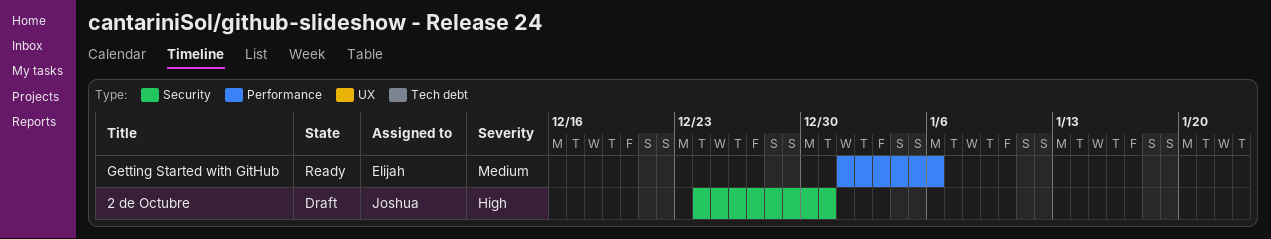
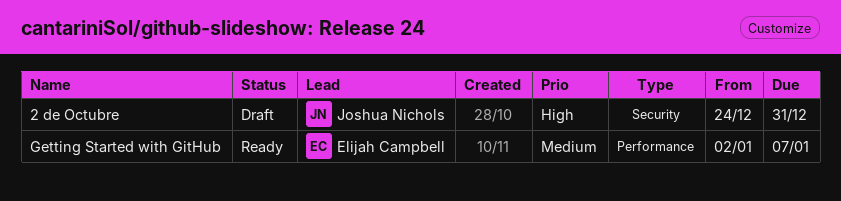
Getting Started with GitHub, start: Jan 1 -> Jan 2
Getting Started with GitHub, due: Jan 6 -> Jan 7

